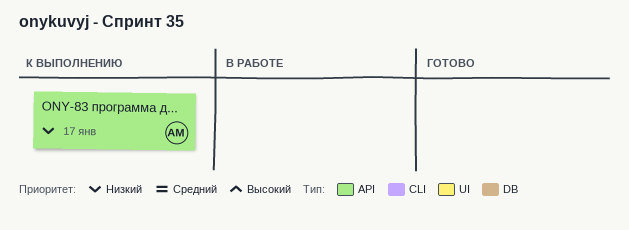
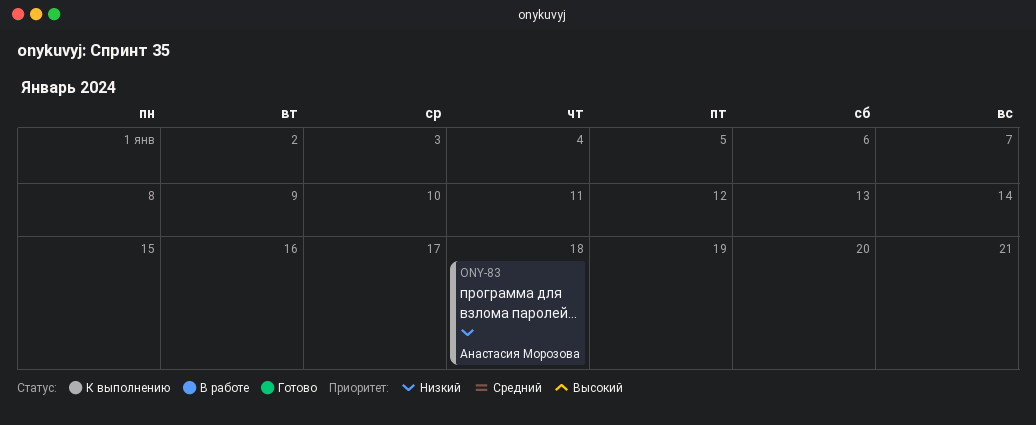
ONY-83, due: Jan 17 -> Jan 18

